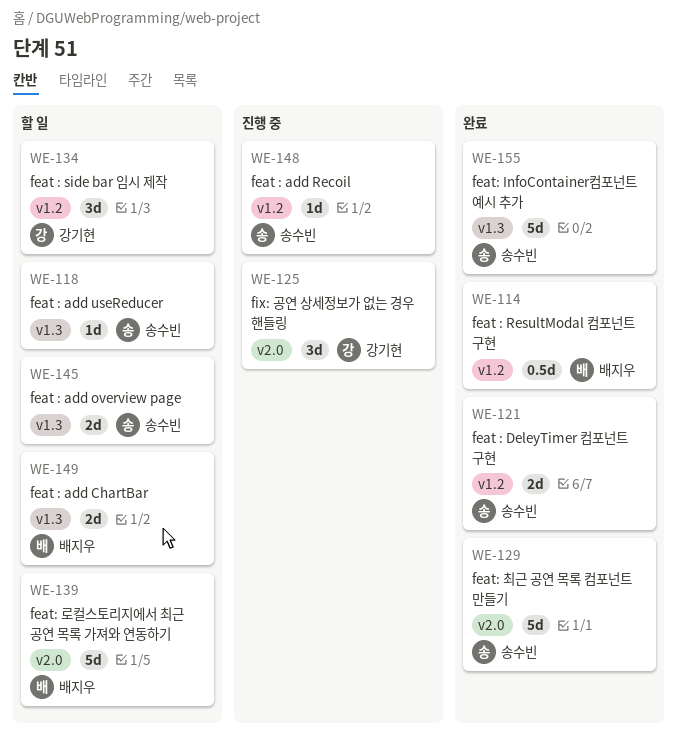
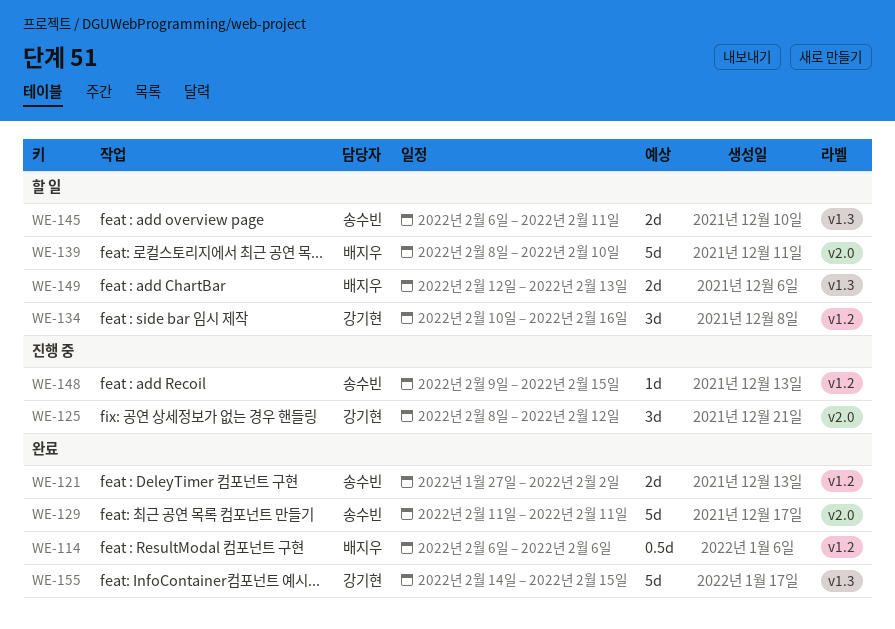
WE-118: present -> none
WE-155, owner: 송수빈 -> 강기현

